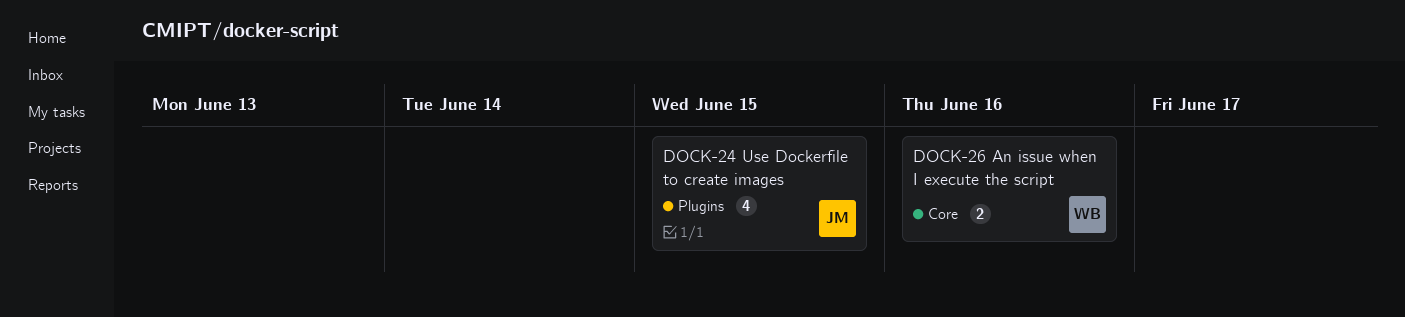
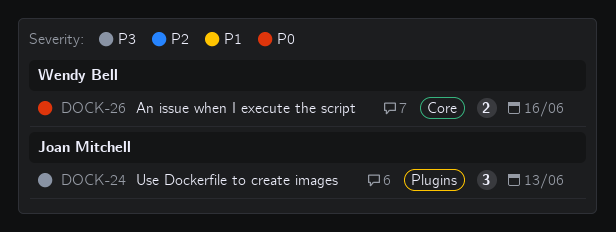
DOCK-24, estimate: 4 -> 3
DOCK-24, due: Jun 15 -> Jun 13

